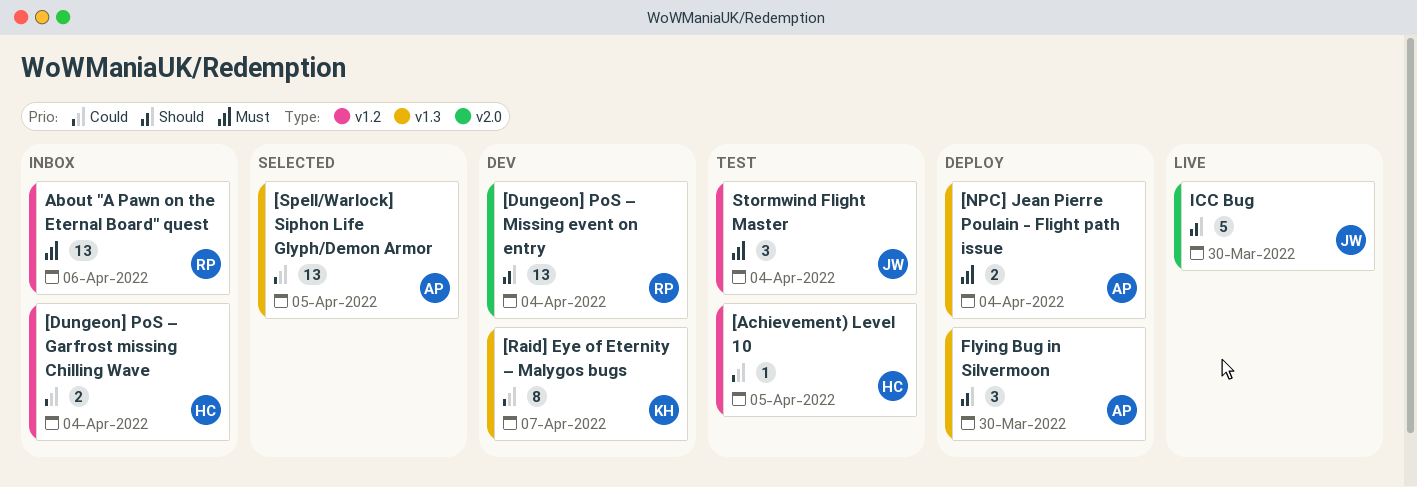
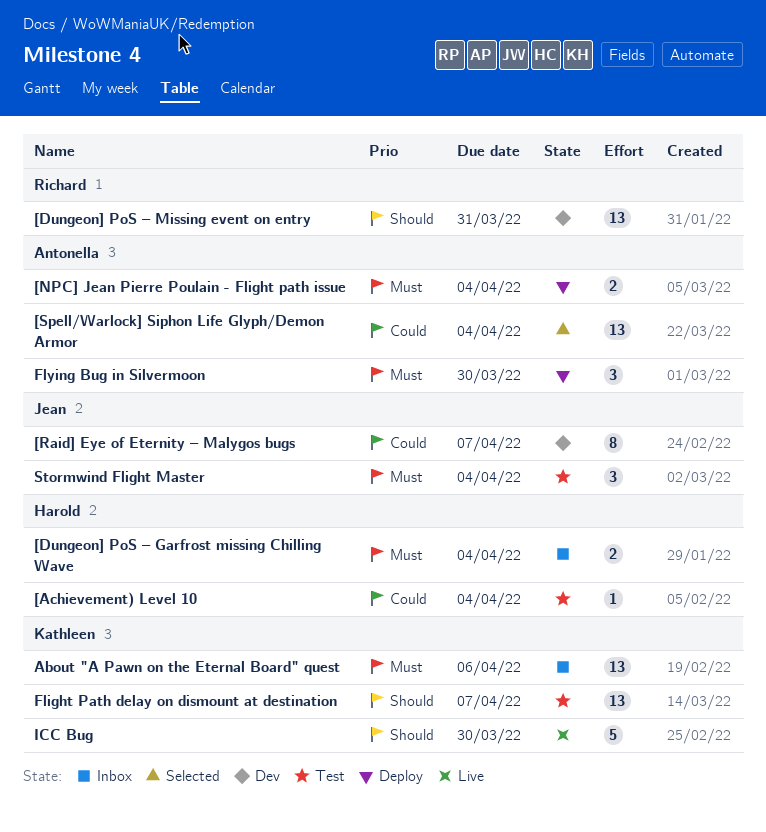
[Achievement) Level 10, due: Apr 5 -> Apr 4
[Dungeon] PoS – Garfrost missing Chilling Wave, priority: Could -> Must
[Dungeon] PoS – Missing event on entry, due: Apr 4 -> Mar 31
[Raid] Eye of Eternity – Malygos bugs, owner: Kathleen -> Jean
[Spell/Warlock] Siphon Life Glyph/Demon Armor, due: Apr 5 -> Apr 4
About "A Pawn on the Eternal Board" quest, owner: Richard -> Kathleen
Flight Path delay on dismount at destination: none -> present
Flying Bug in Silvermoon, priority: Should -> Must
ICC Bug, owner: Jean -> Kathleen

